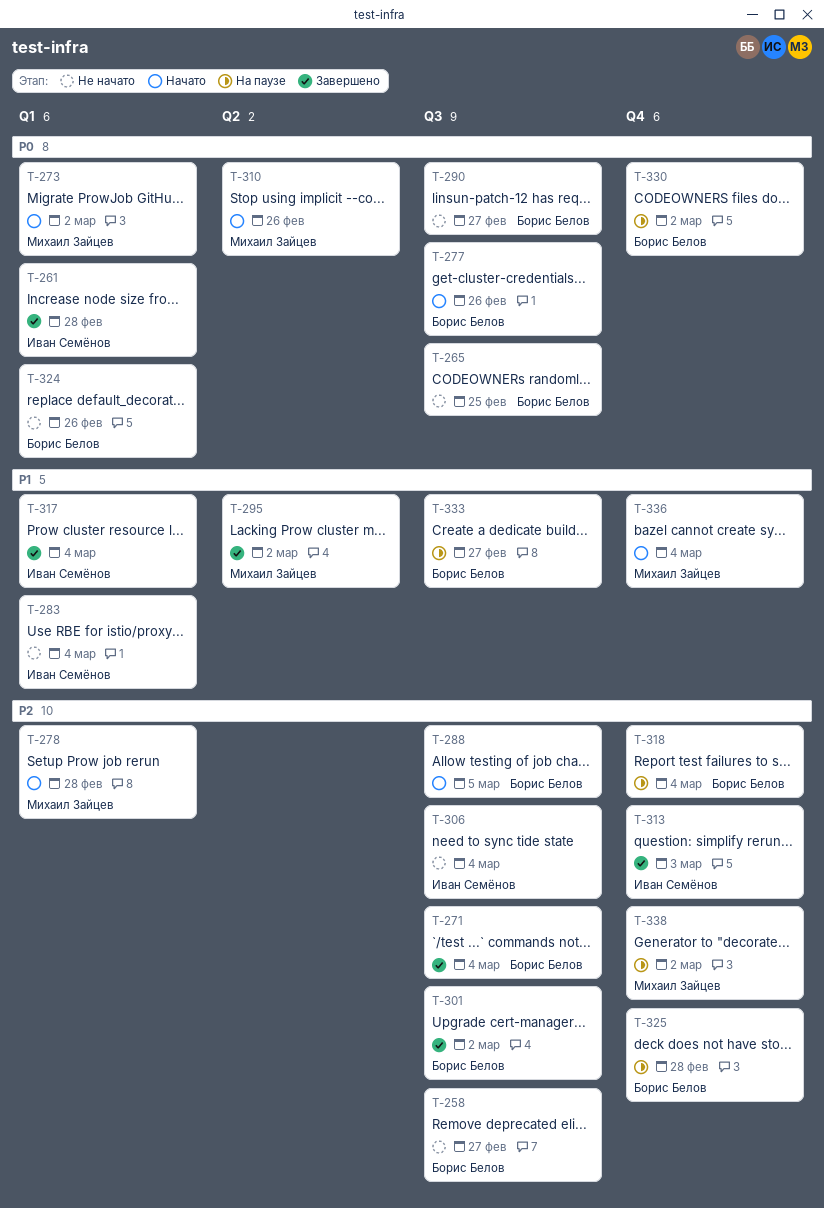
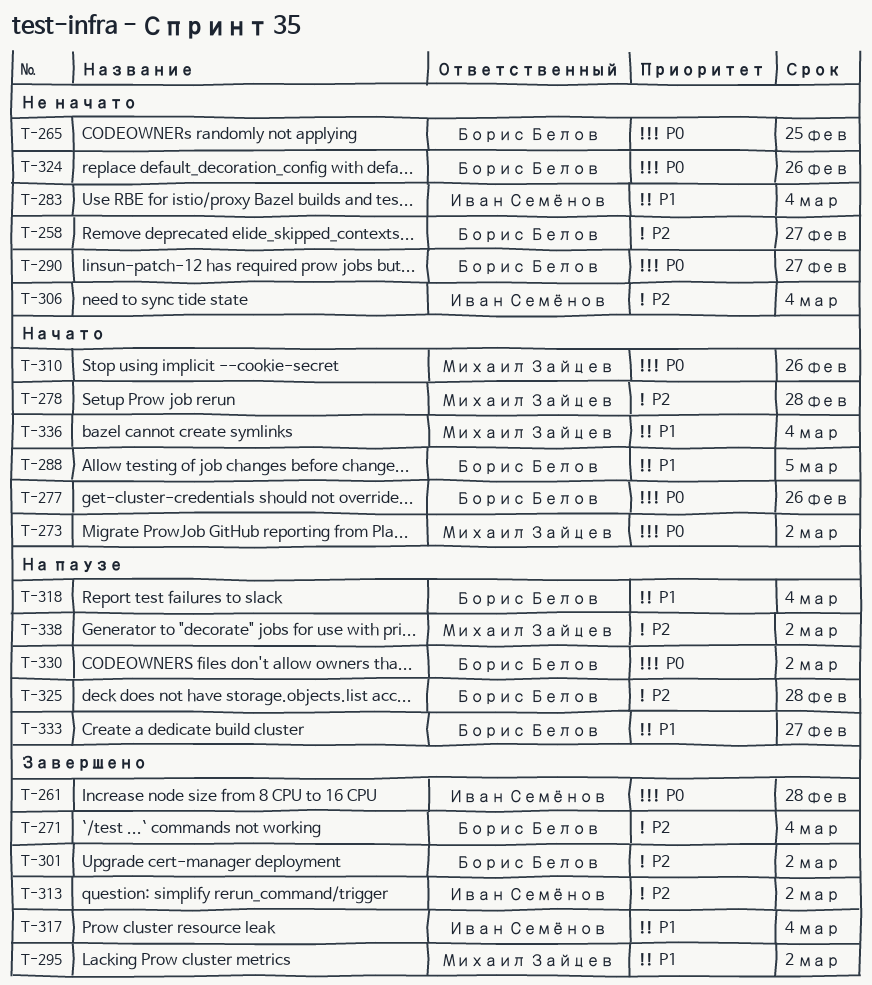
T-288, priority: P2 -> P1
T-313, due: Mar 3 -> Mar 2
T-318, priority: P2 -> P1

